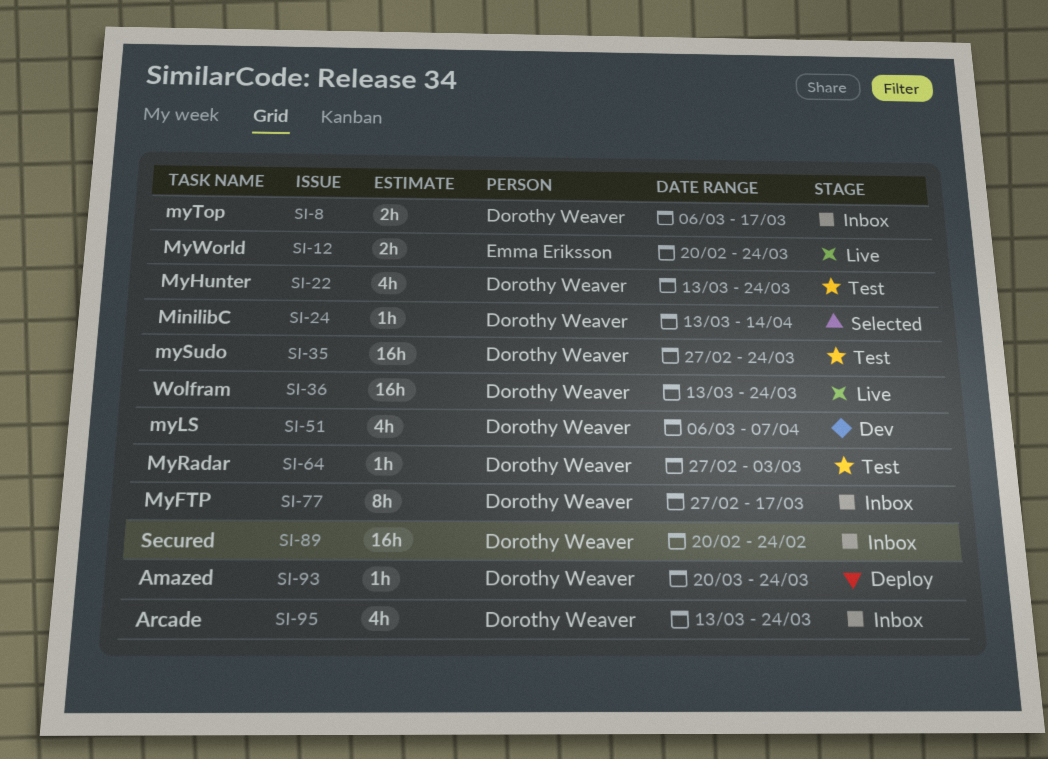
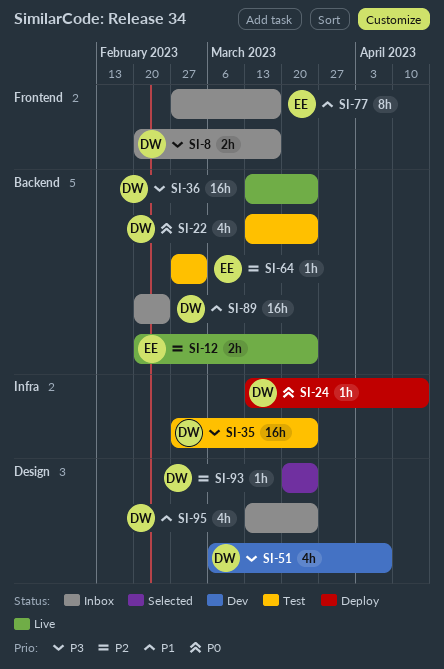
SI-8, start: Mar 6 -> Feb 20
SI-24, status: Selected -> Deploy
SI-64, owner: Dorothy Weaver -> Emma Eriksson
SI-77, owner: Dorothy Weaver -> Emma Eriksson
SI-93, status: Deploy -> Selected

